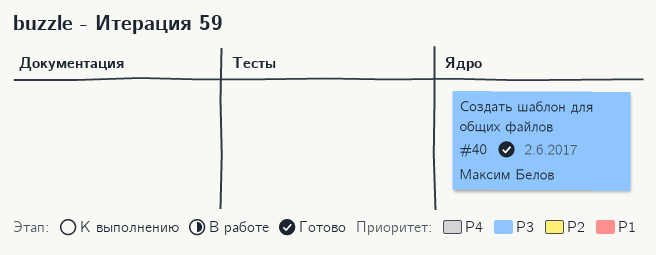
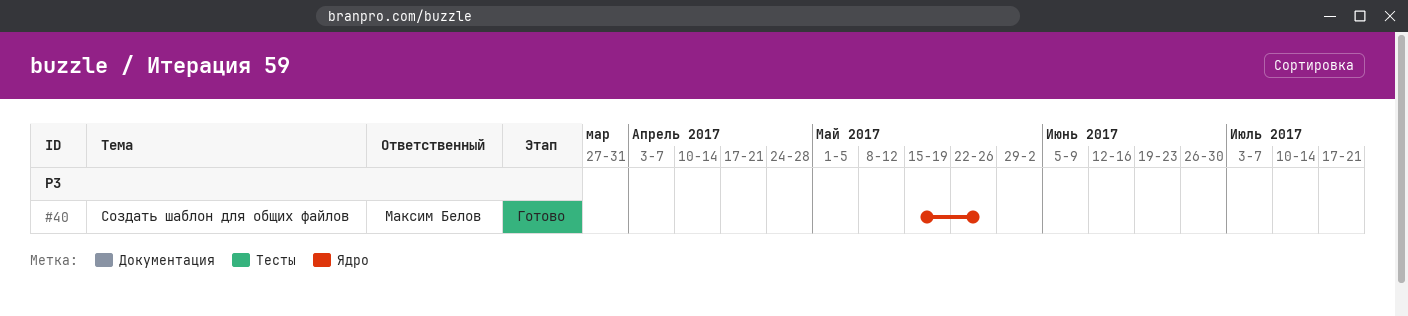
#40, due: Jun 2 -> May 26

